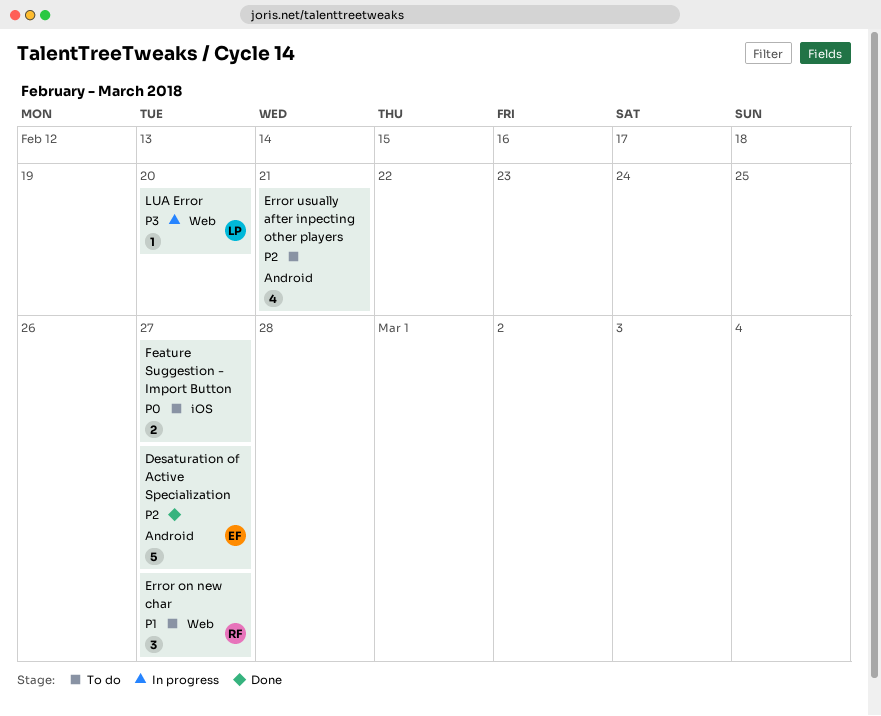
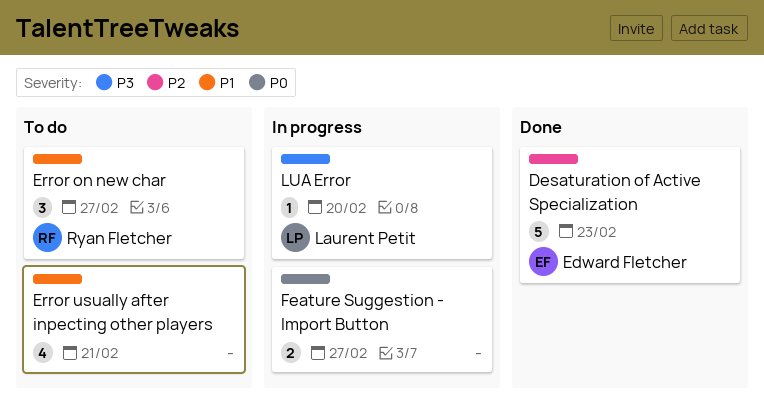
Desaturation of Active Specialization, due: Feb 27 -> Feb 23
Error usually after inpecting other players, priority: P2 -> P1
Feature Suggestion - Import Button, status: To do -> In progress

